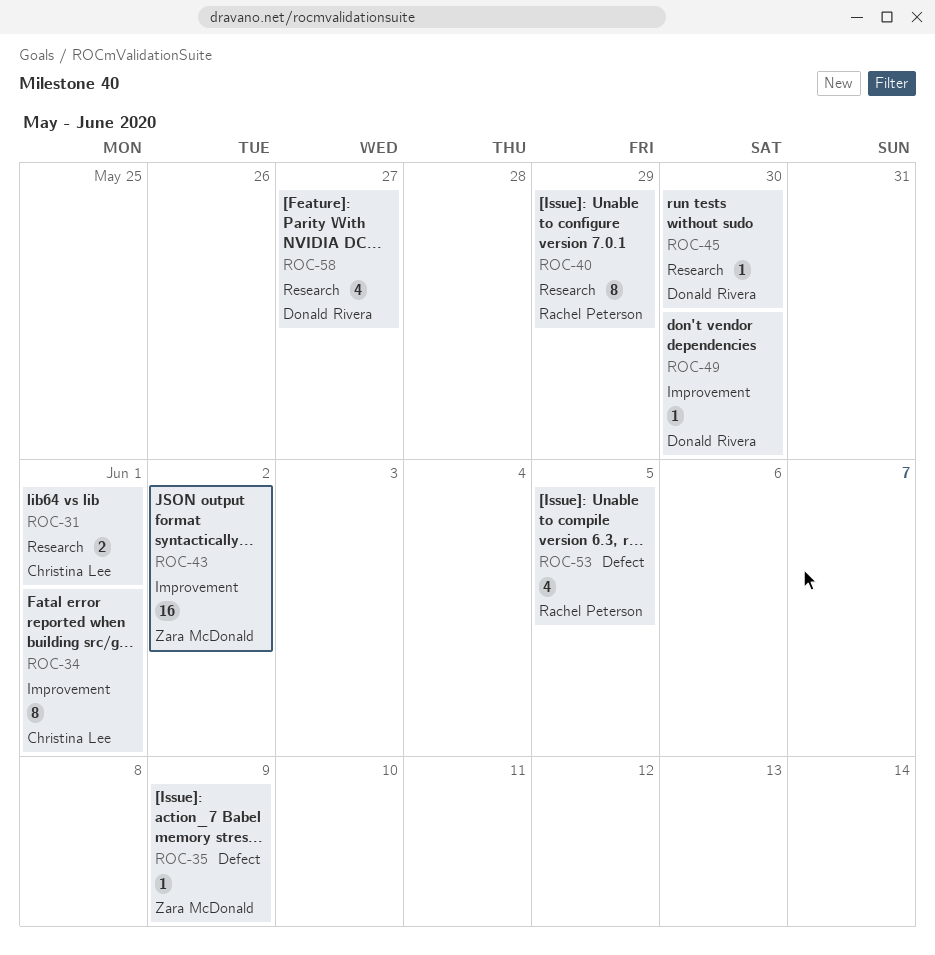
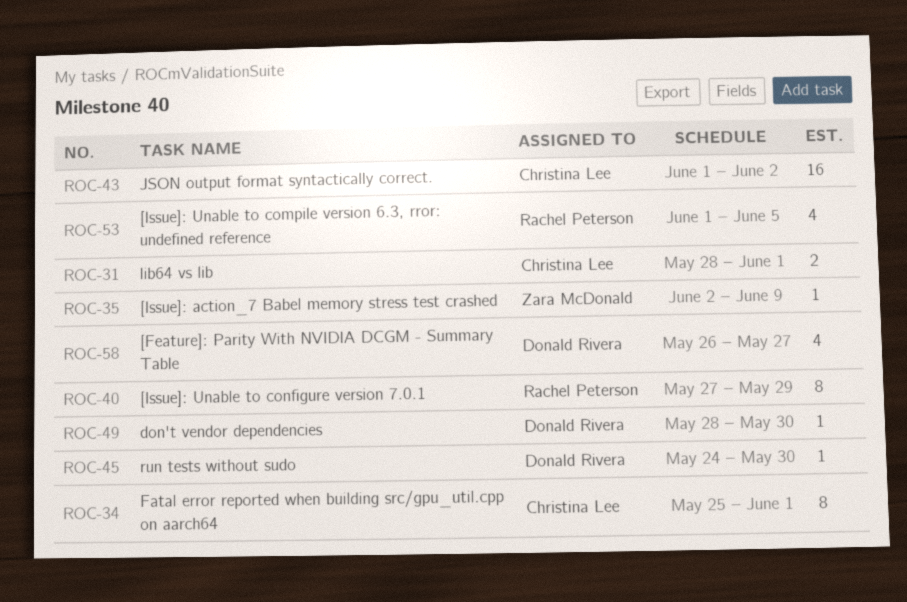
ROC-43, owner: Zara McDonald -> Christina Lee

